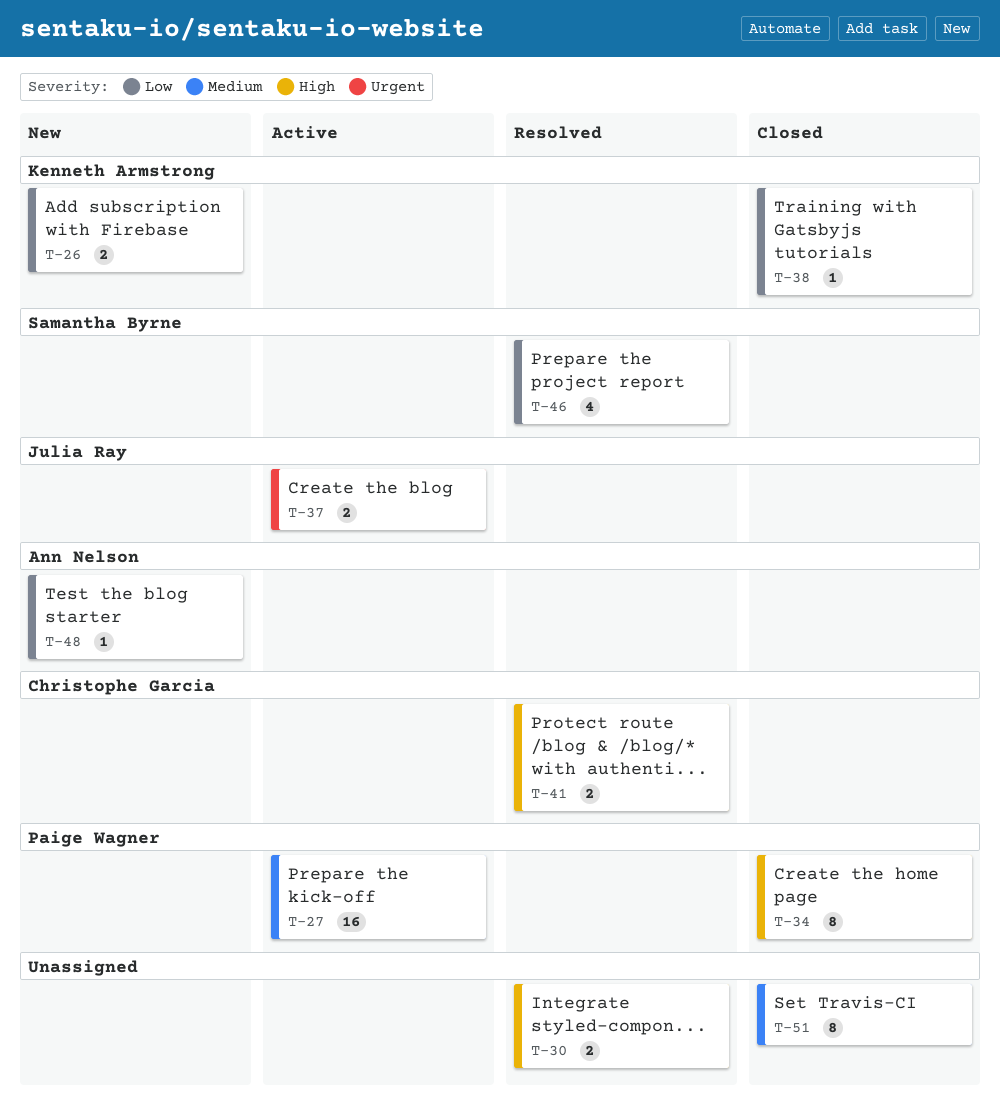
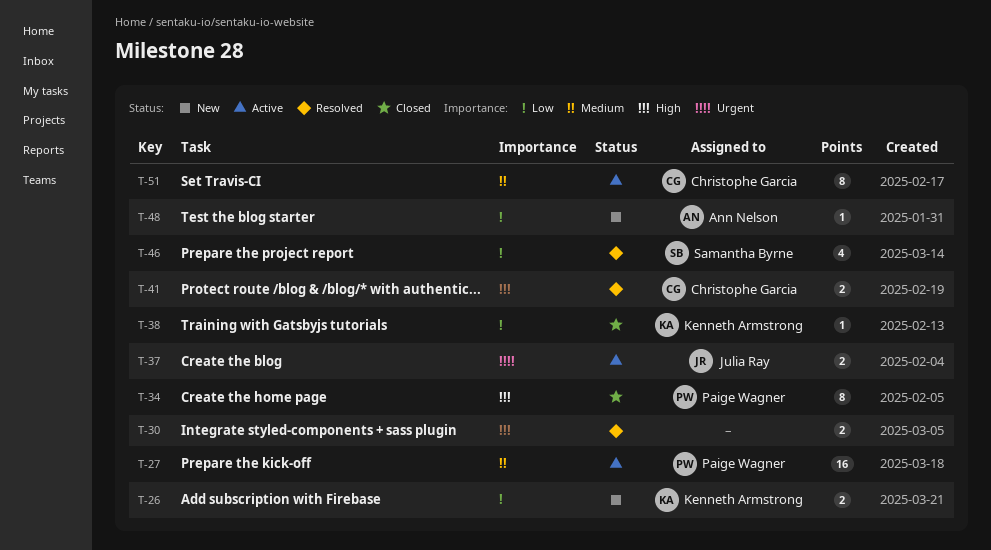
T-51, status: Closed -> Active
T-51, owner: none -> Christophe Garcia

